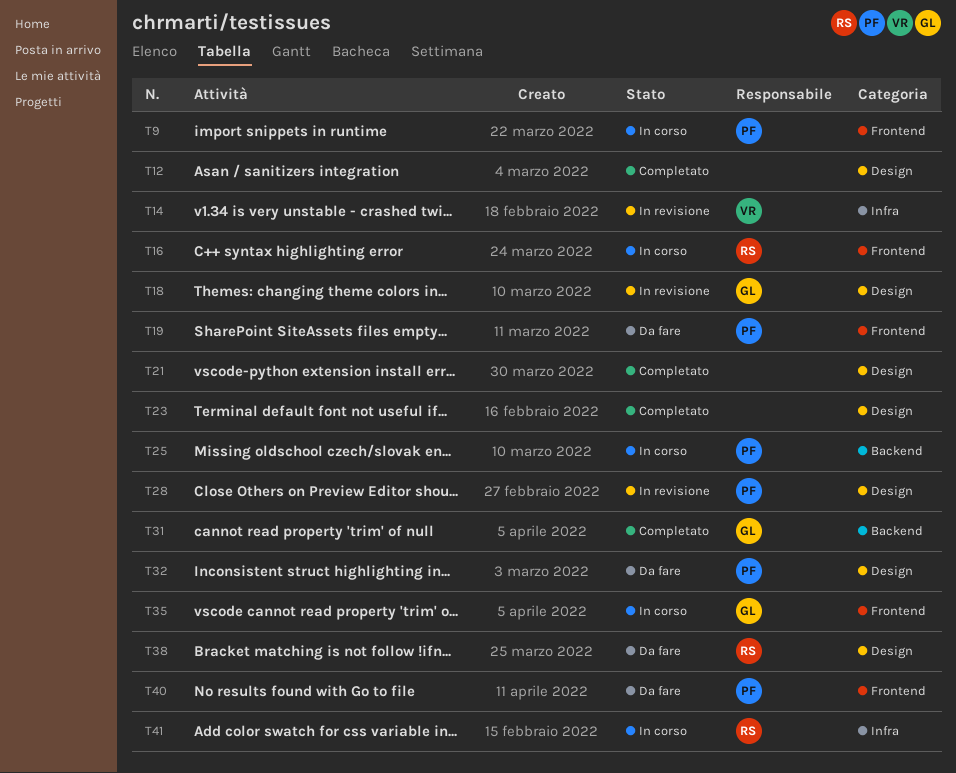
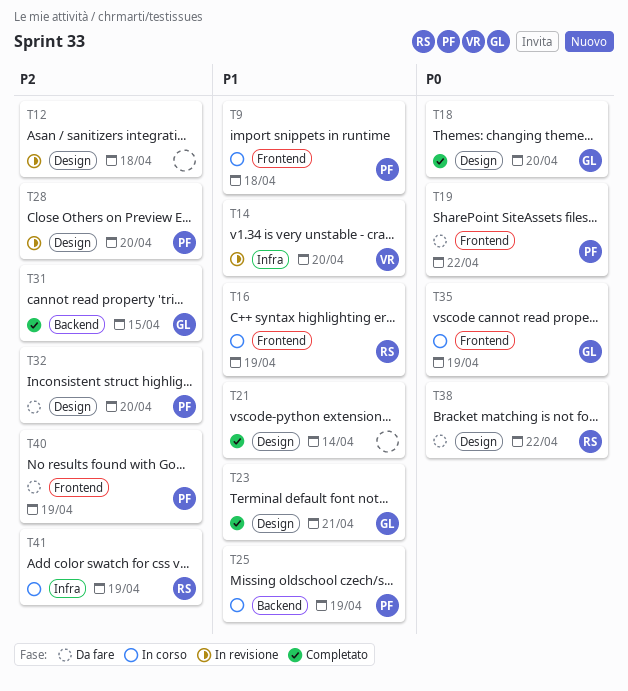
T12, status: Completato -> In revisione
T18, status: In revisione -> Completato
T23, owner: none -> GL

